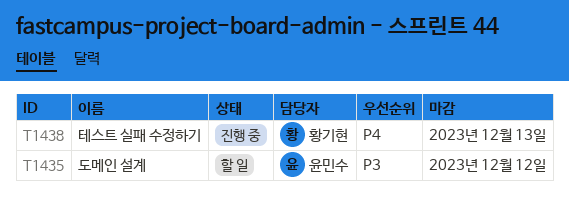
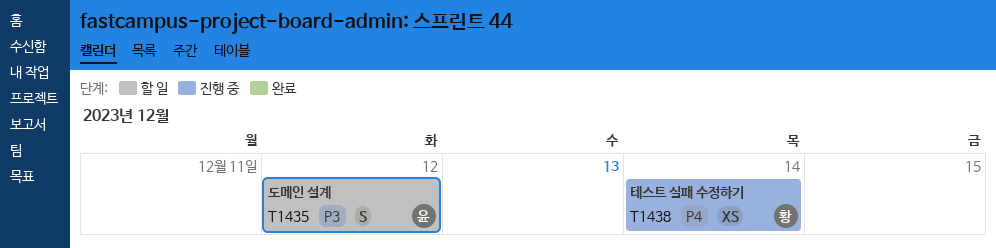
T1438, due: Dec 13 -> Dec 14

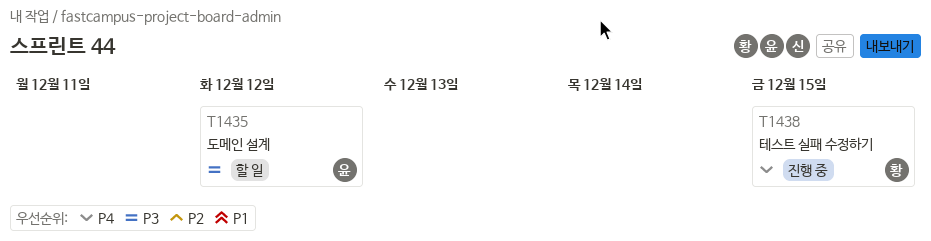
T1438, due: Dec 14 -> Dec 15

